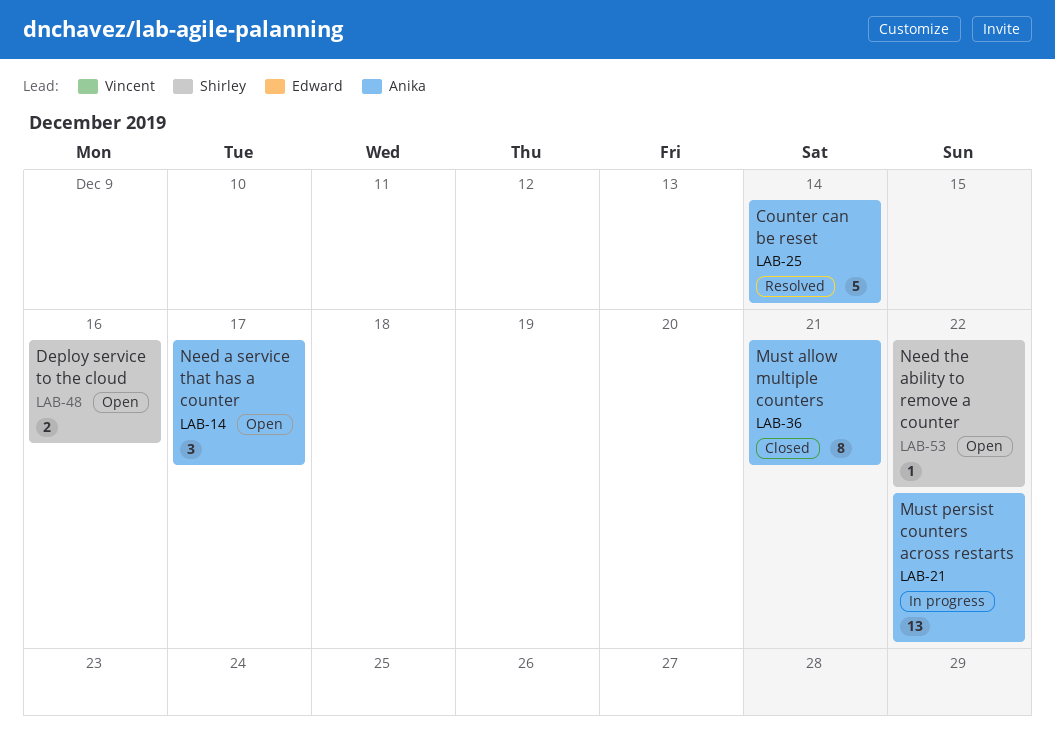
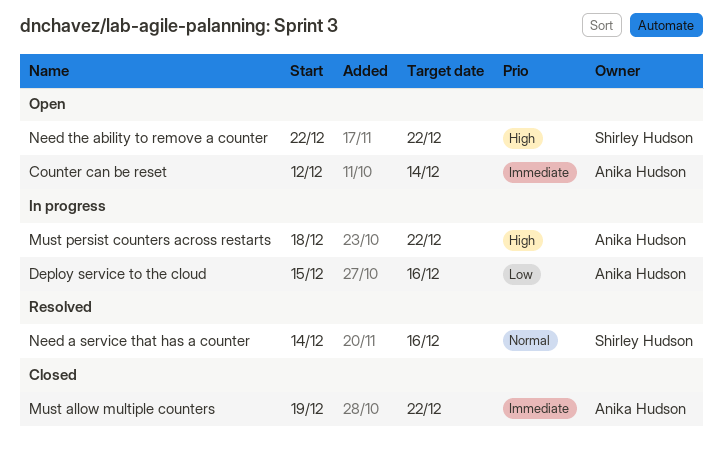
Counter can be reset, status: Resolved -> Open
Deploy service to the cloud, status: Open -> In progress
Deploy service to the cloud, owner: Shirley Hudson -> Anika Hudson
Must allow multiple counters, due: Dec 21 -> Dec 22
Need a service that has a counter, status: Open -> Resolved
Need a service that has a counter, owner: Anika Hudson -> Shirley Hudson
Need a service that has a counter, due: Dec 17 -> Dec 16

